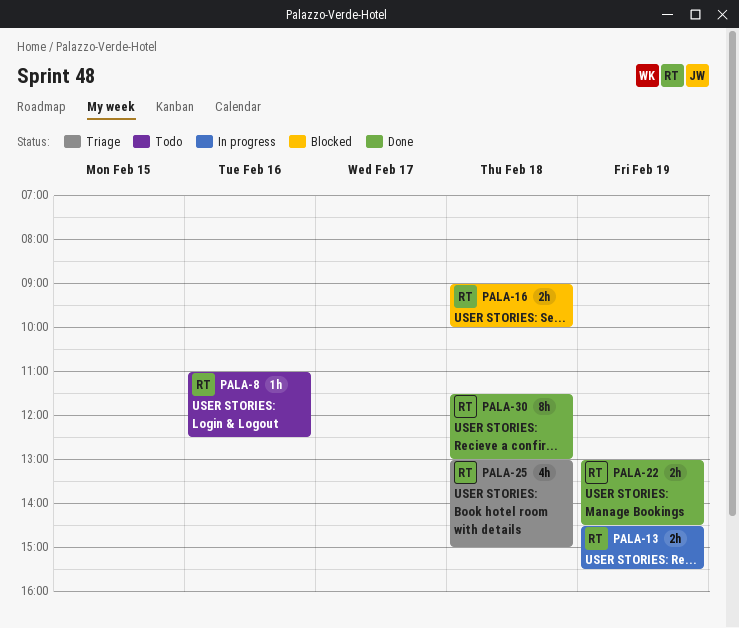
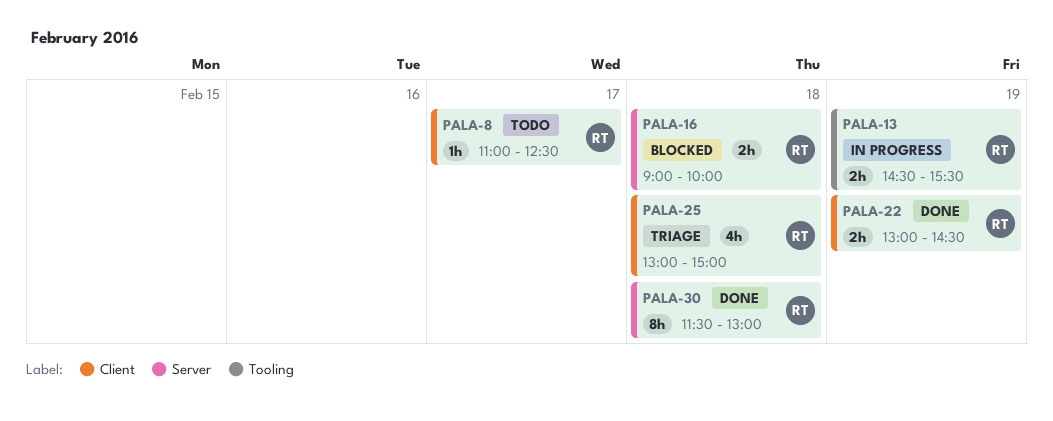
PALA-8, day: Feb 16 -> Feb 17

